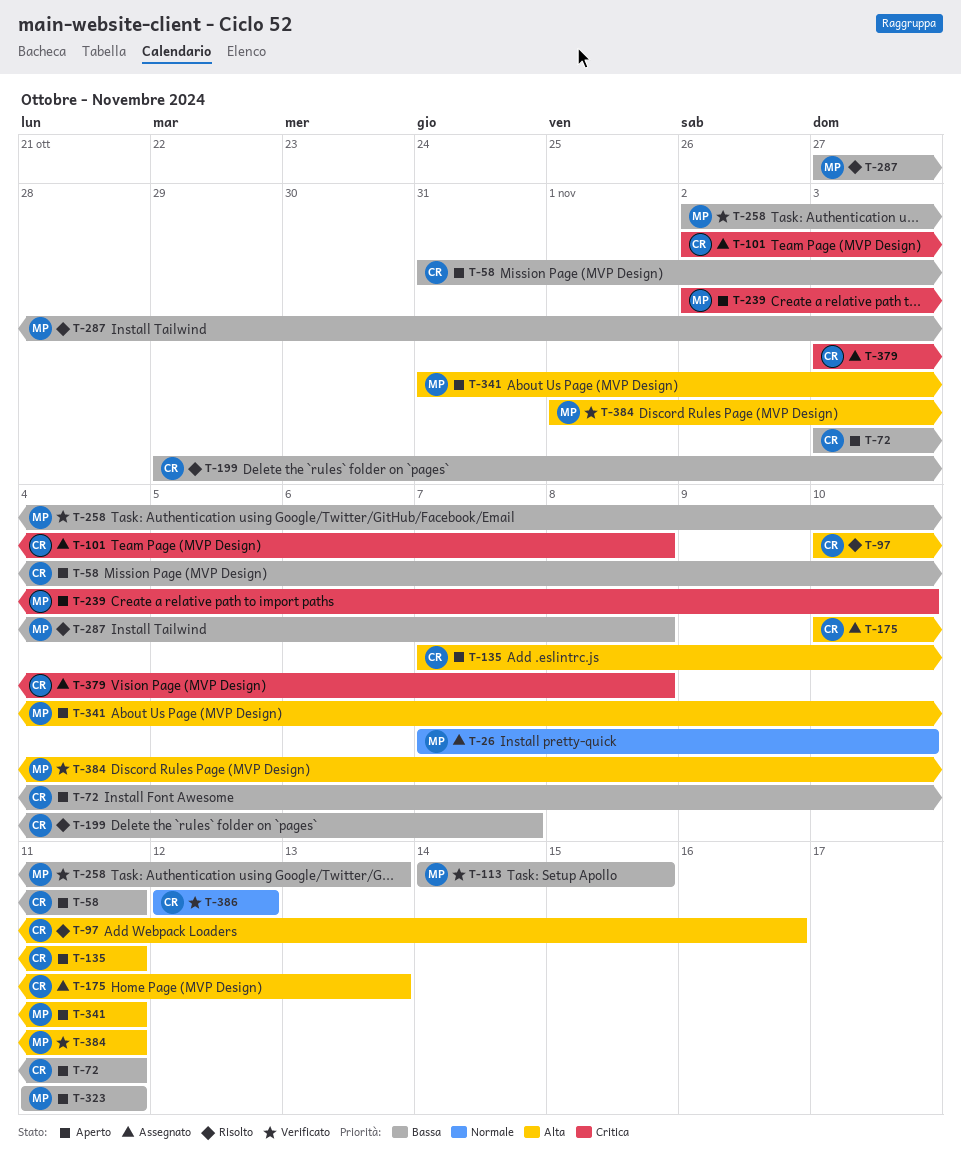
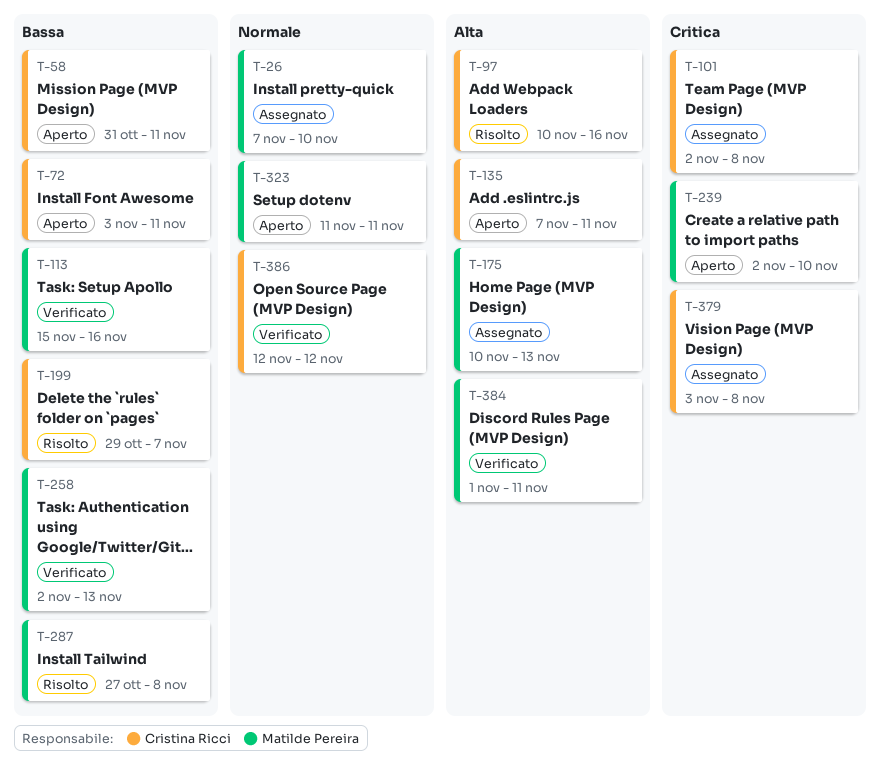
T-113, start: Nov 14 -> Nov 15
T-113, due: Nov 15 -> Nov 16
T-175, owner: Cristina Ricci -> Matilde Pereira
T-323, priority: Bassa -> Normale
T-341: present -> none

